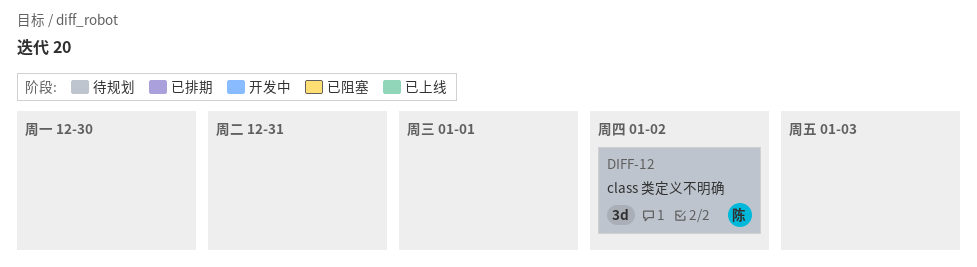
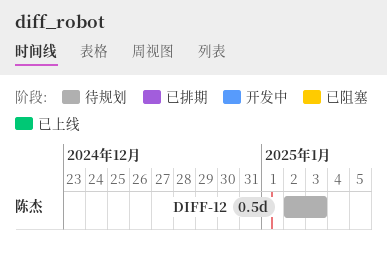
DIFF-12, estimate: 3d -> 0.5d
DIFF-12, due: Jan 2 -> Jan 3

